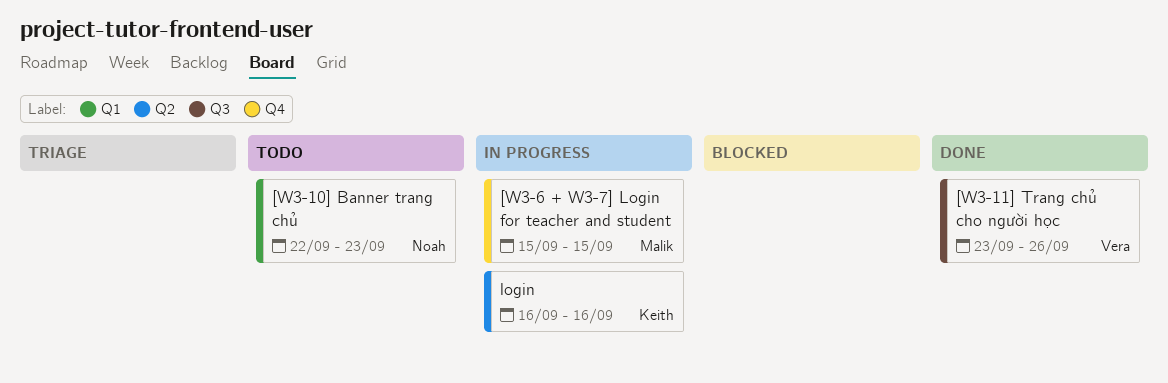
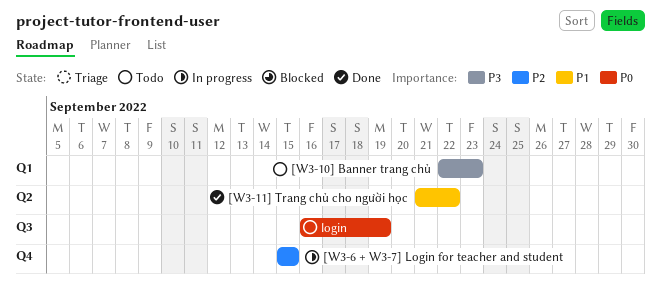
[W3-11] Trang chủ cho người học, label: Q3 -> Q2
[W3-11] Trang chủ cho người học, start: Sep 23 -> Sep 21
[W3-11] Trang chủ cho người học, due: Sep 26 -> Sep 22
login, status: In progress -> Todo
login, label: Q2 -> Q3
login, due: Sep 16 -> Sep 19

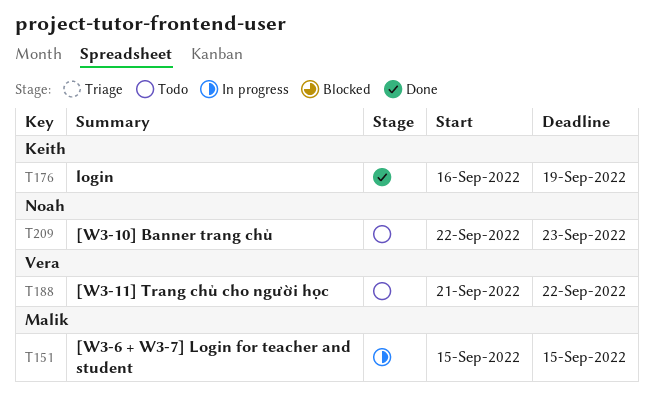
[W3-11] Trang chủ cho người học, status: Done -> Todo
login, status: Todo -> Done

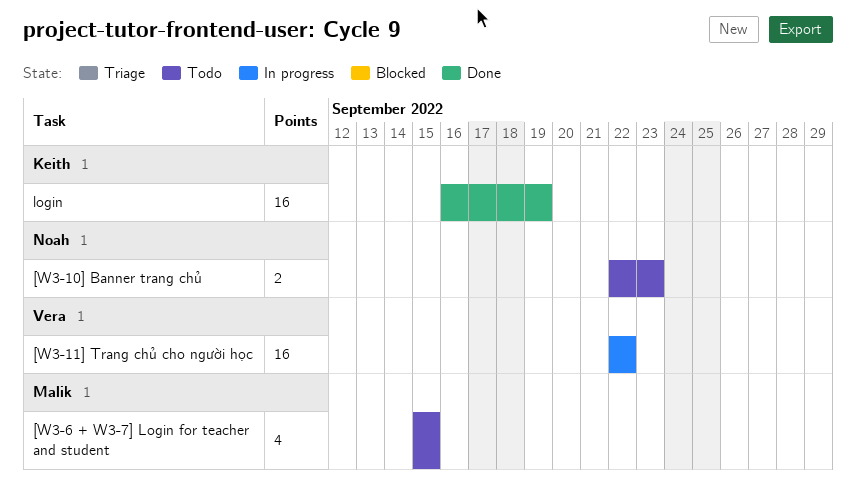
[W3-11] Trang chủ cho người học, status: Todo -> In progress
[W3-11] Trang chủ cho người học, start: Sep 21 -> Sep 22
[W3-6 + W3-7] Login for teacher and student, status: In progress -> Todo

